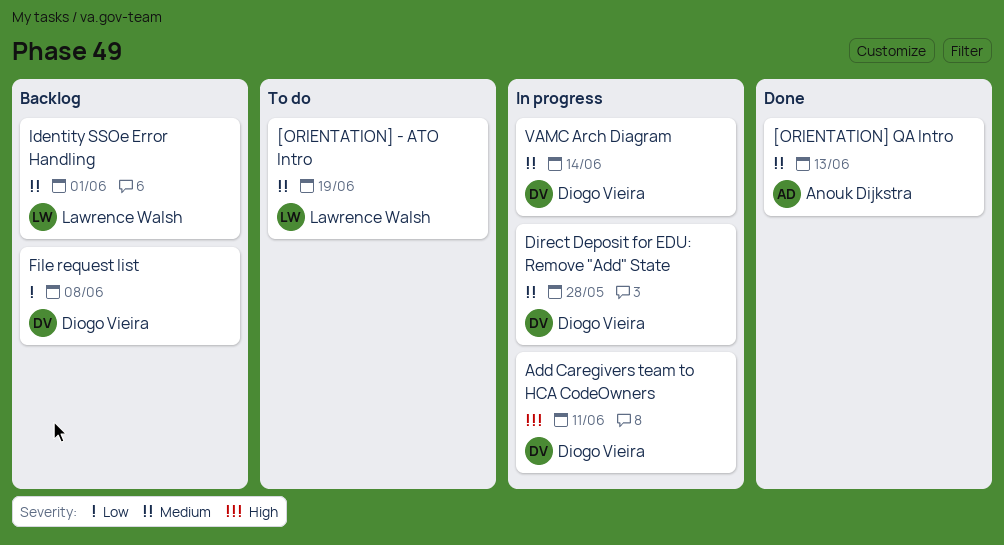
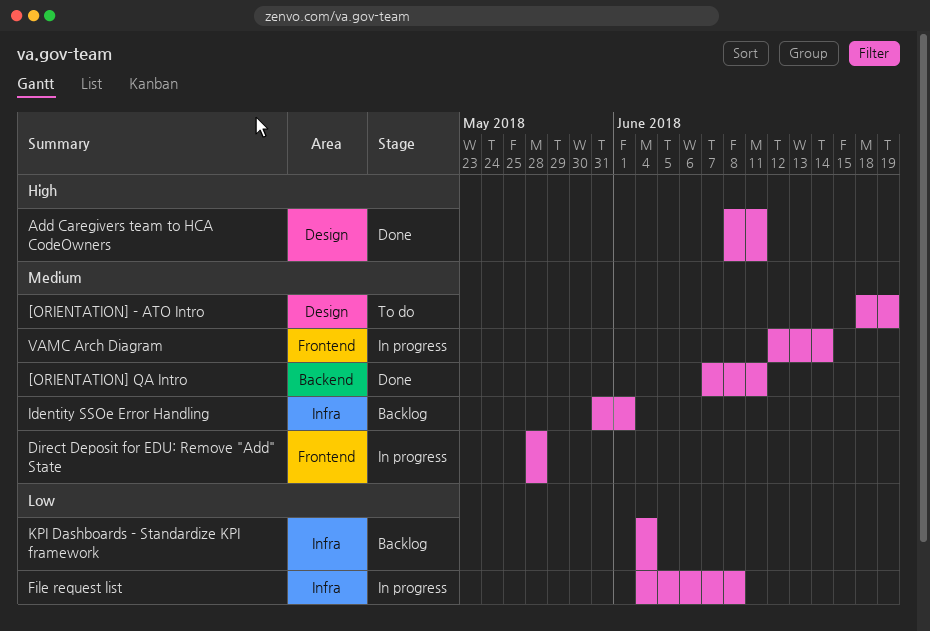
[ORIENTATION] QA Intro, due: Jun 13 -> Jun 11
Add Caregivers team to HCA CodeOwners, status: In progress -> Done
File request list, status: Backlog -> In progress
KPI Dashboards - Standardize KPI framework: none -> present

